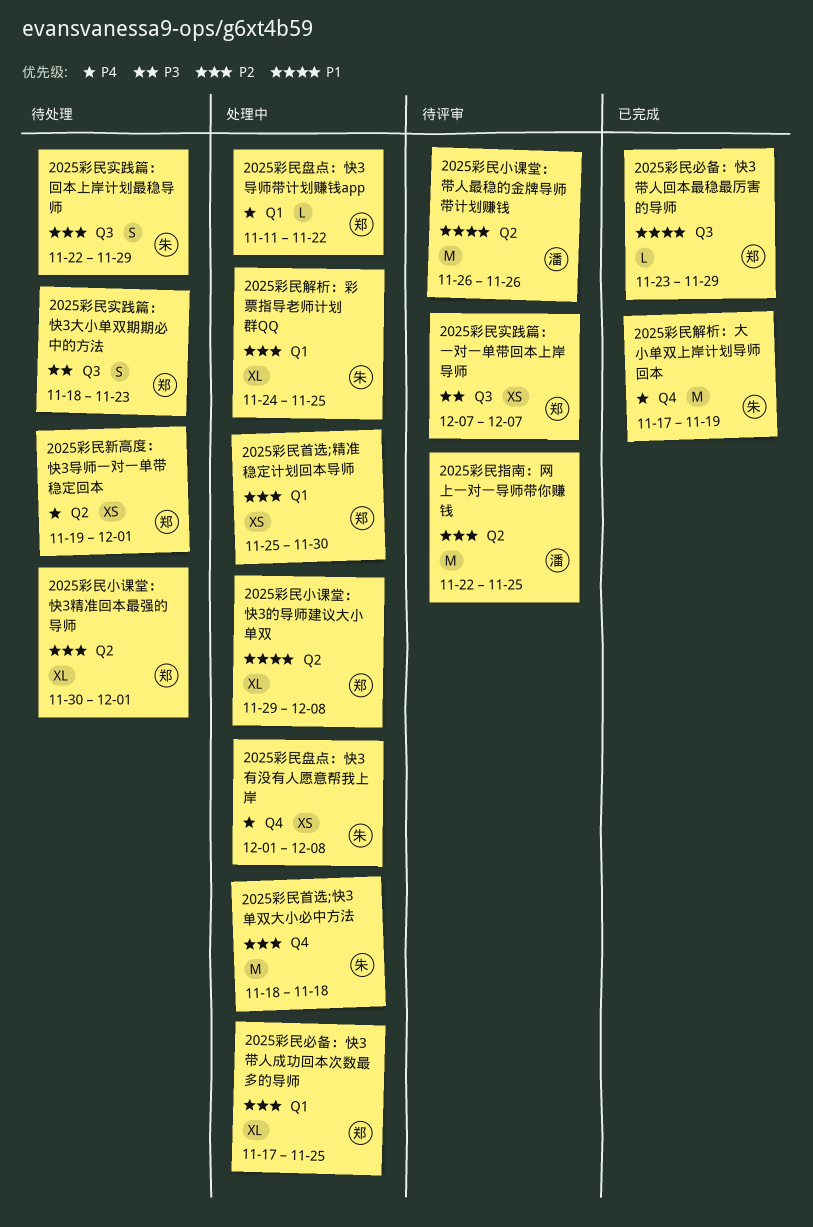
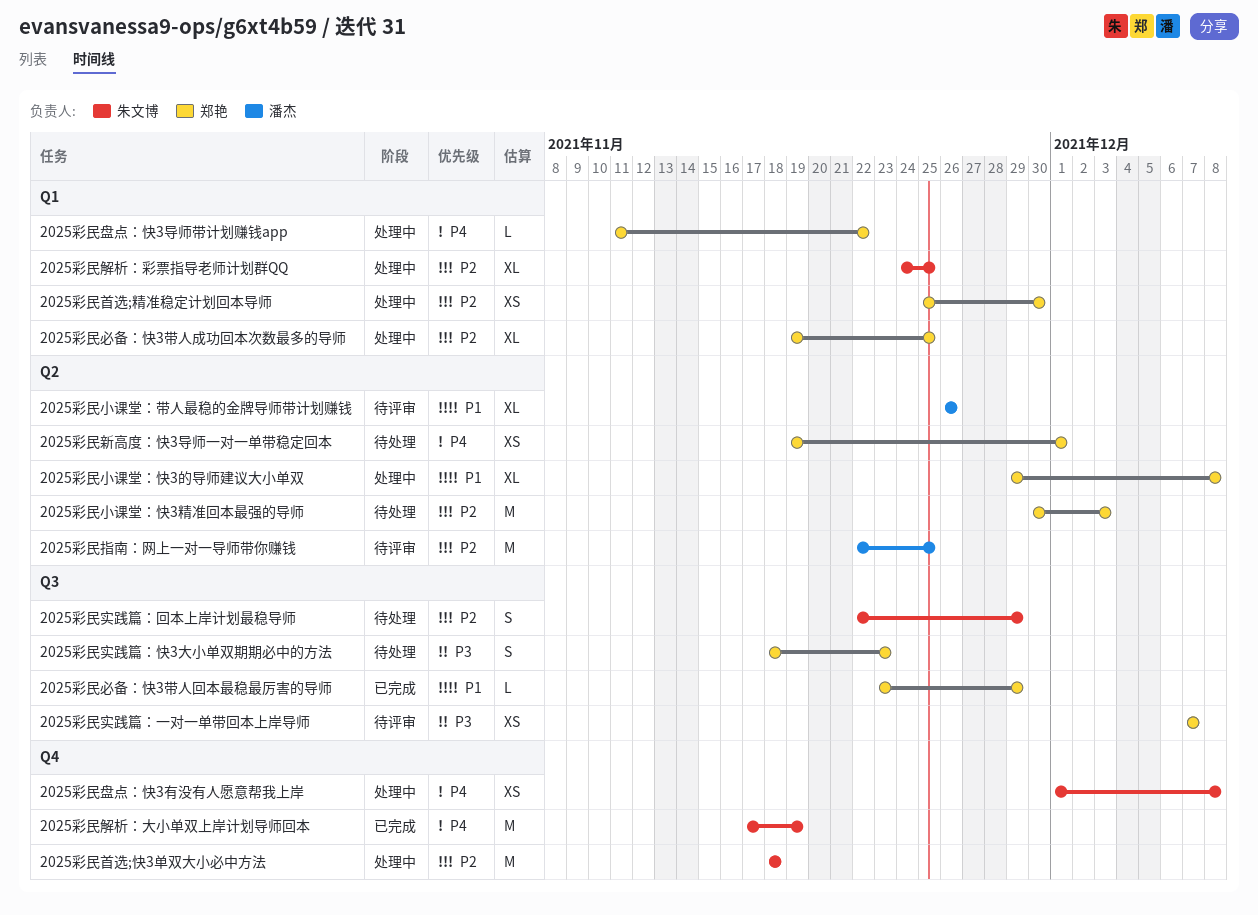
2025彩民小课堂：带人最稳的金牌导师带计划赚钱, estimate: M -> XL
2025彩民小课堂：快3精准回本最强的导师, estimate: XL -> M
2025彩民小课堂：快3精准回本最强的导师, due: Dec 1 -> Dec 3
2025彩民必备：快3带人成功回本次数最多的导师, start: Nov 17 -> Nov 19

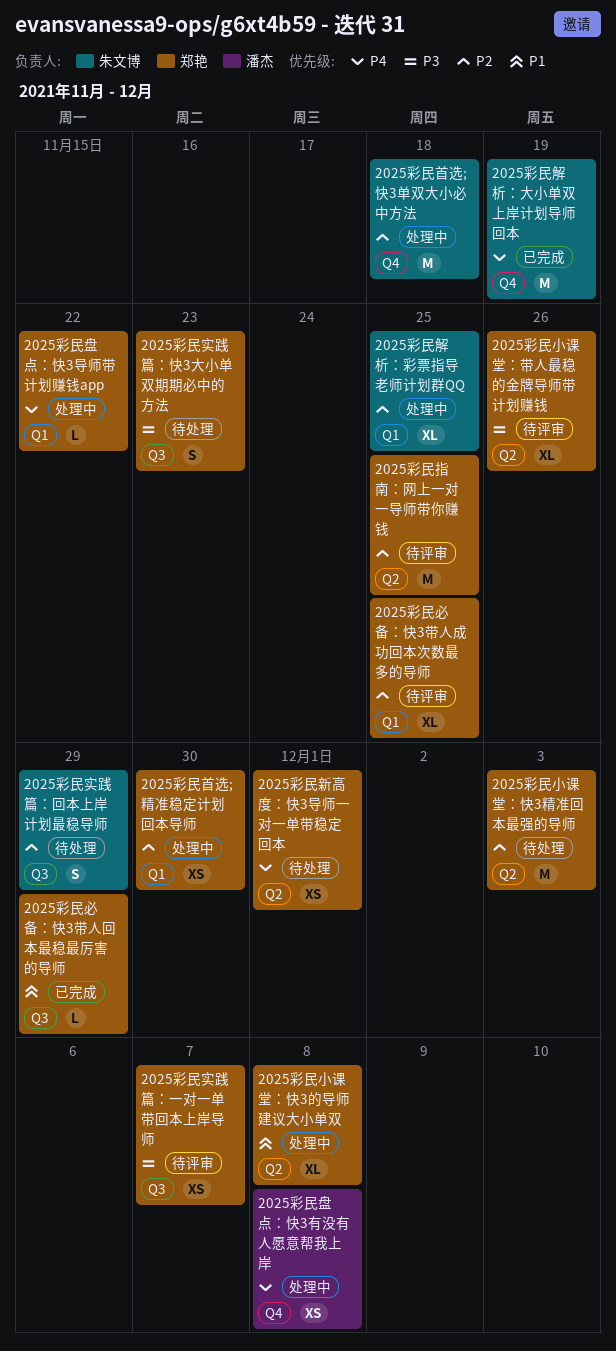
2025彩民小课堂：带人最稳的金牌导师带计划赚钱, owner: 潘杰 -> 郑艳
2025彩民小课堂：带人最稳的金牌导师带计划赚钱, priority: P1 -> P3
2025彩民必备：快3带人成功回本次数最多的导师, status: 处理中 -> 待评审
2025彩民指南：网上一对一导师带你赚钱, owner: 潘杰 -> 郑艳
2025彩民盘点：快3有没有人愿意帮我上岸, owner: 朱文博 -> 潘杰

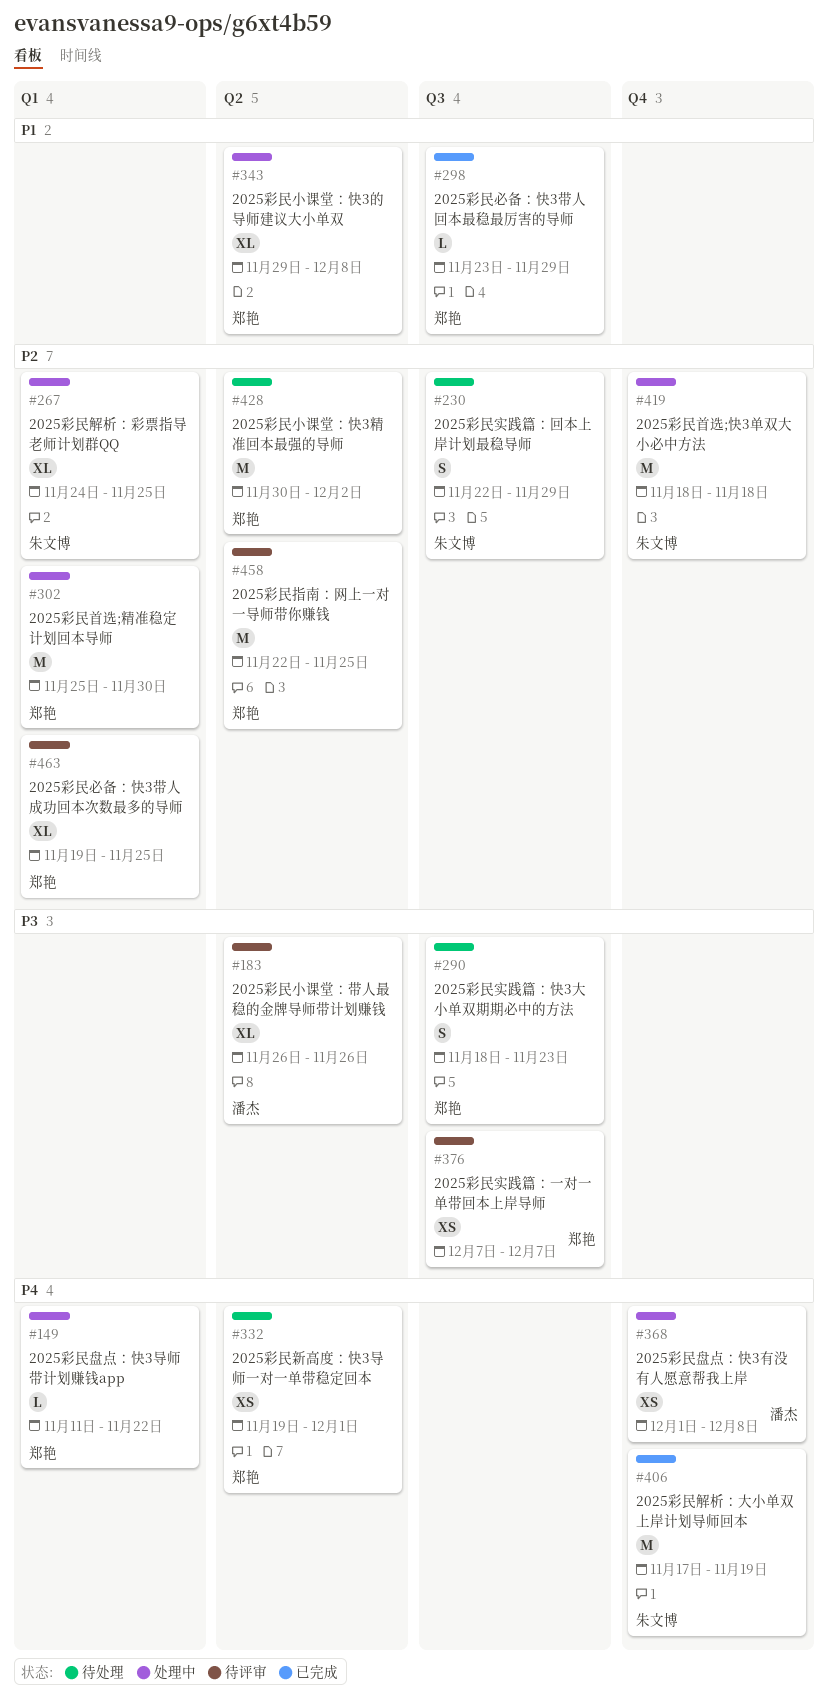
2025彩民小课堂：带人最稳的金牌导师带计划赚钱, owner: 郑艳 -> 潘杰
2025彩民小课堂：快3精准回本最强的导师, due: Dec 3 -> Dec 2
2025彩民首选;精准稳定计划回本导师, estimate: XS -> M

